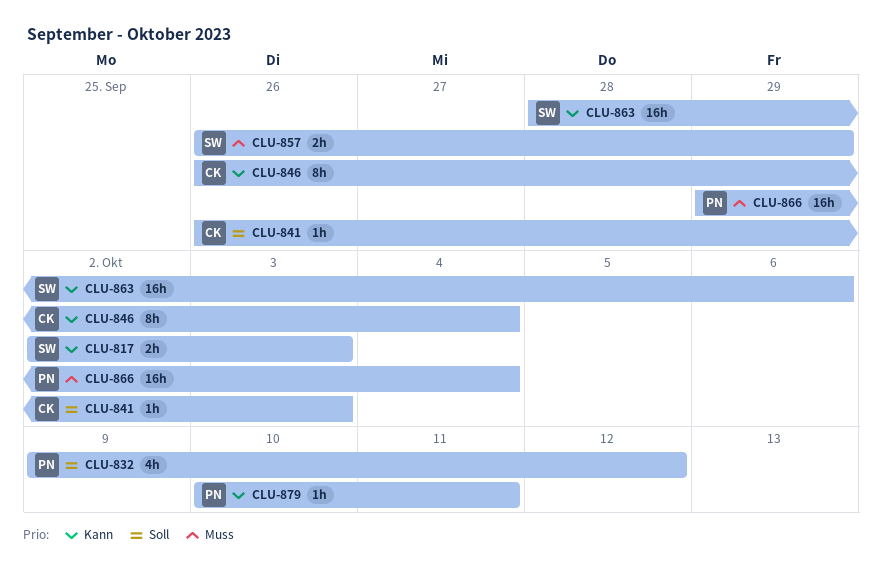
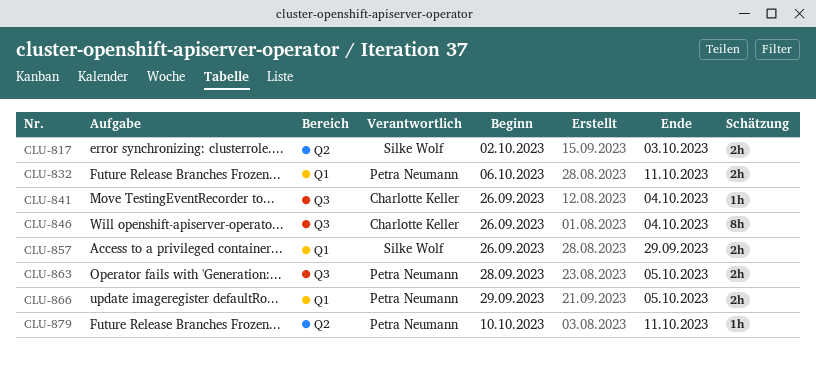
CLU-832, estimate: 4h -> 2h
CLU-832, start: Oct 9 -> Oct 6
CLU-832, due: Oct 12 -> Oct 11
CLU-841, due: Oct 3 -> Oct 4
CLU-863, owner: Silke Wolf -> Petra Neumann
CLU-863, estimate: 16h -> 2h
CLU-863, due: Oct 6 -> Oct 5
CLU-866, estimate: 16h -> 2h
CLU-866, due: Oct 4 -> Oct 5

